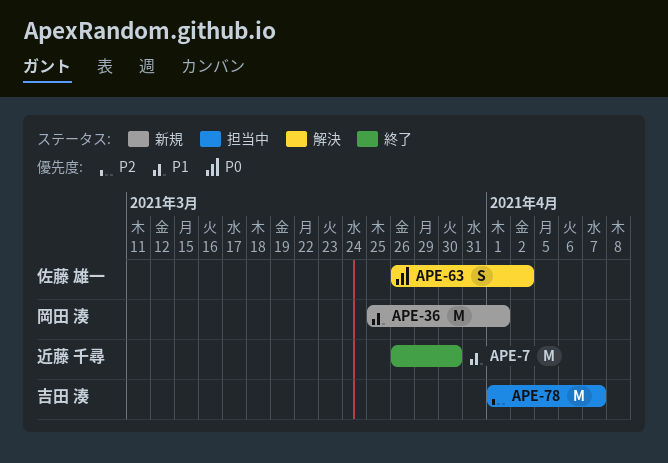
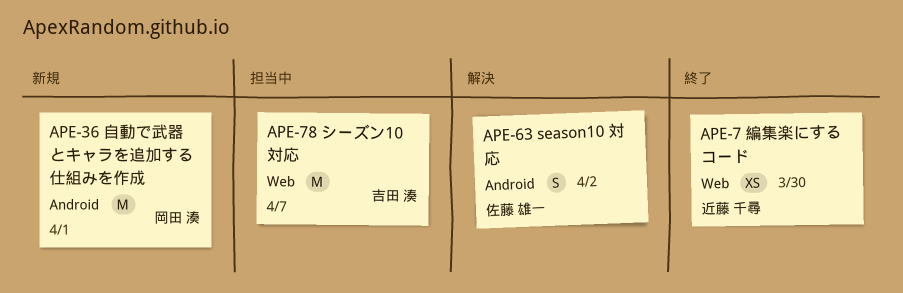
APE-7, estimate: M -> XS

